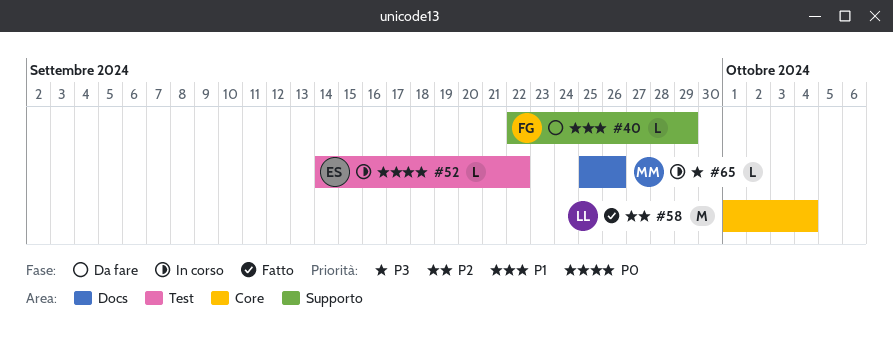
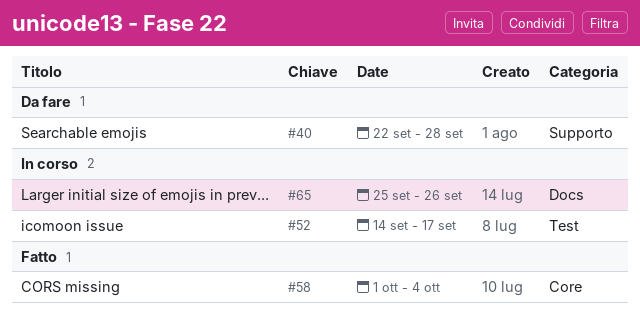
#40, due: Sep 29 -> Sep 28
#52, due: Sep 22 -> Sep 17

